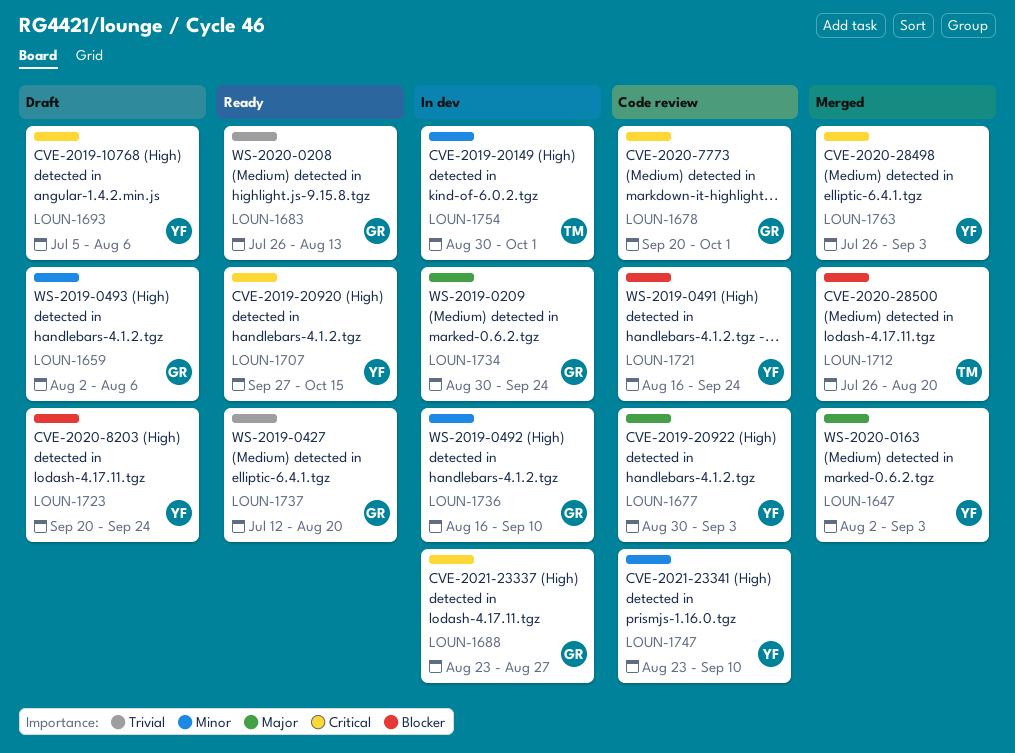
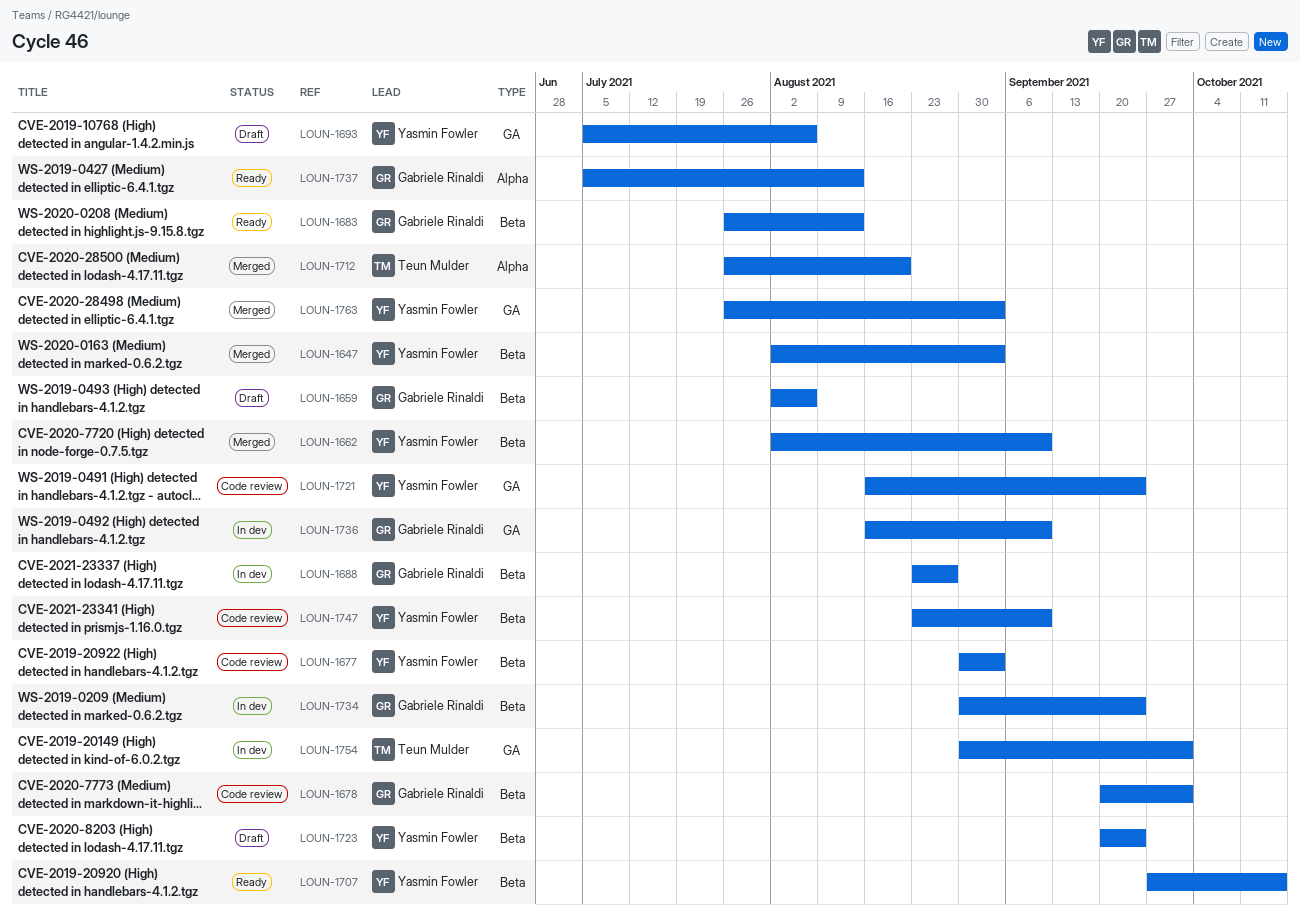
LOUN-1662: none -> present
LOUN-1737, start: Jul 12 -> Jul 5
LOUN-1737, due: Aug 20 -> Aug 13

